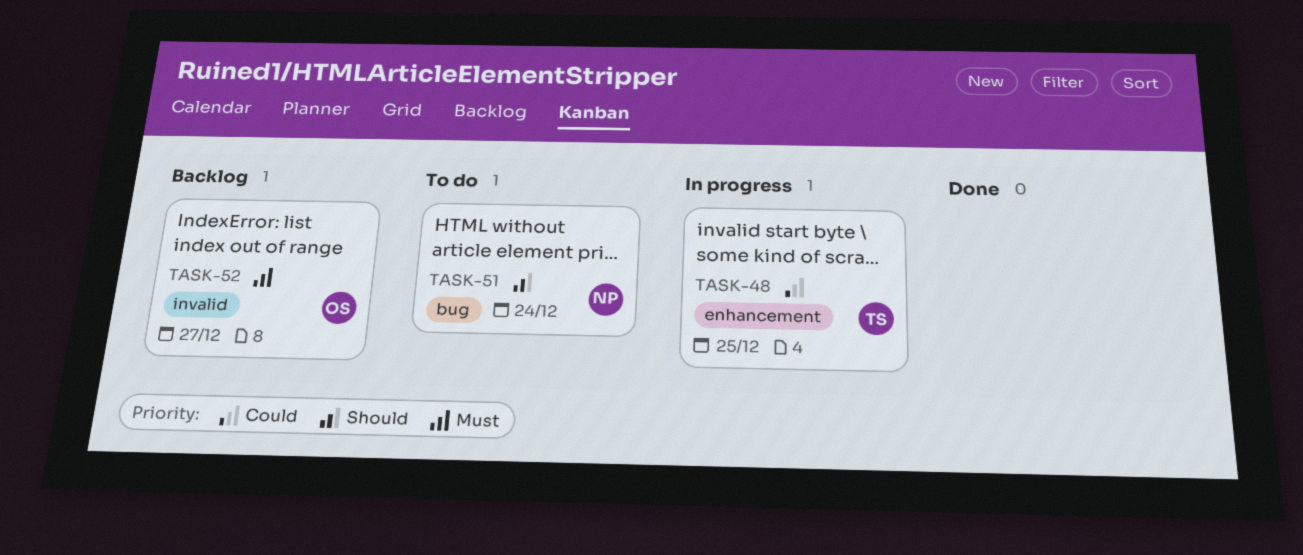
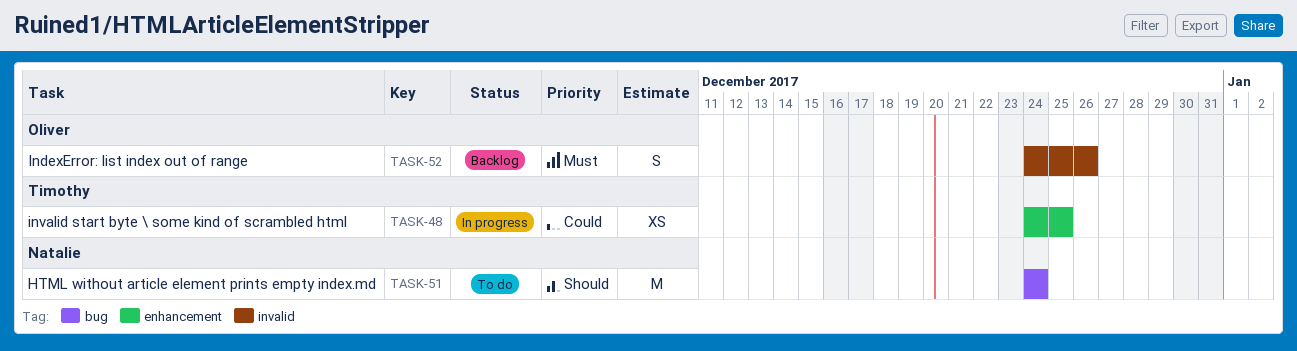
TASK-52, due: Dec 27 -> Dec 26

